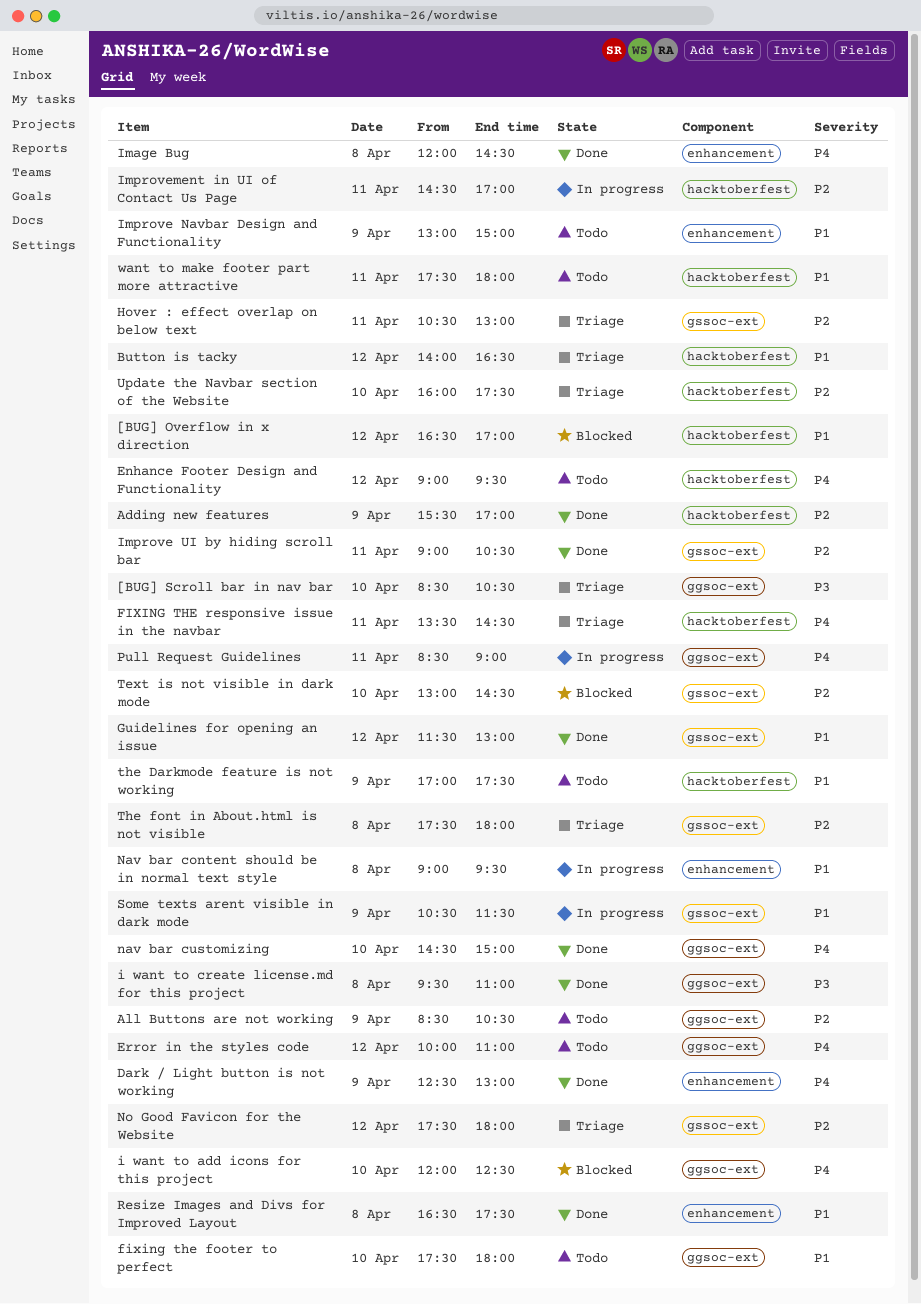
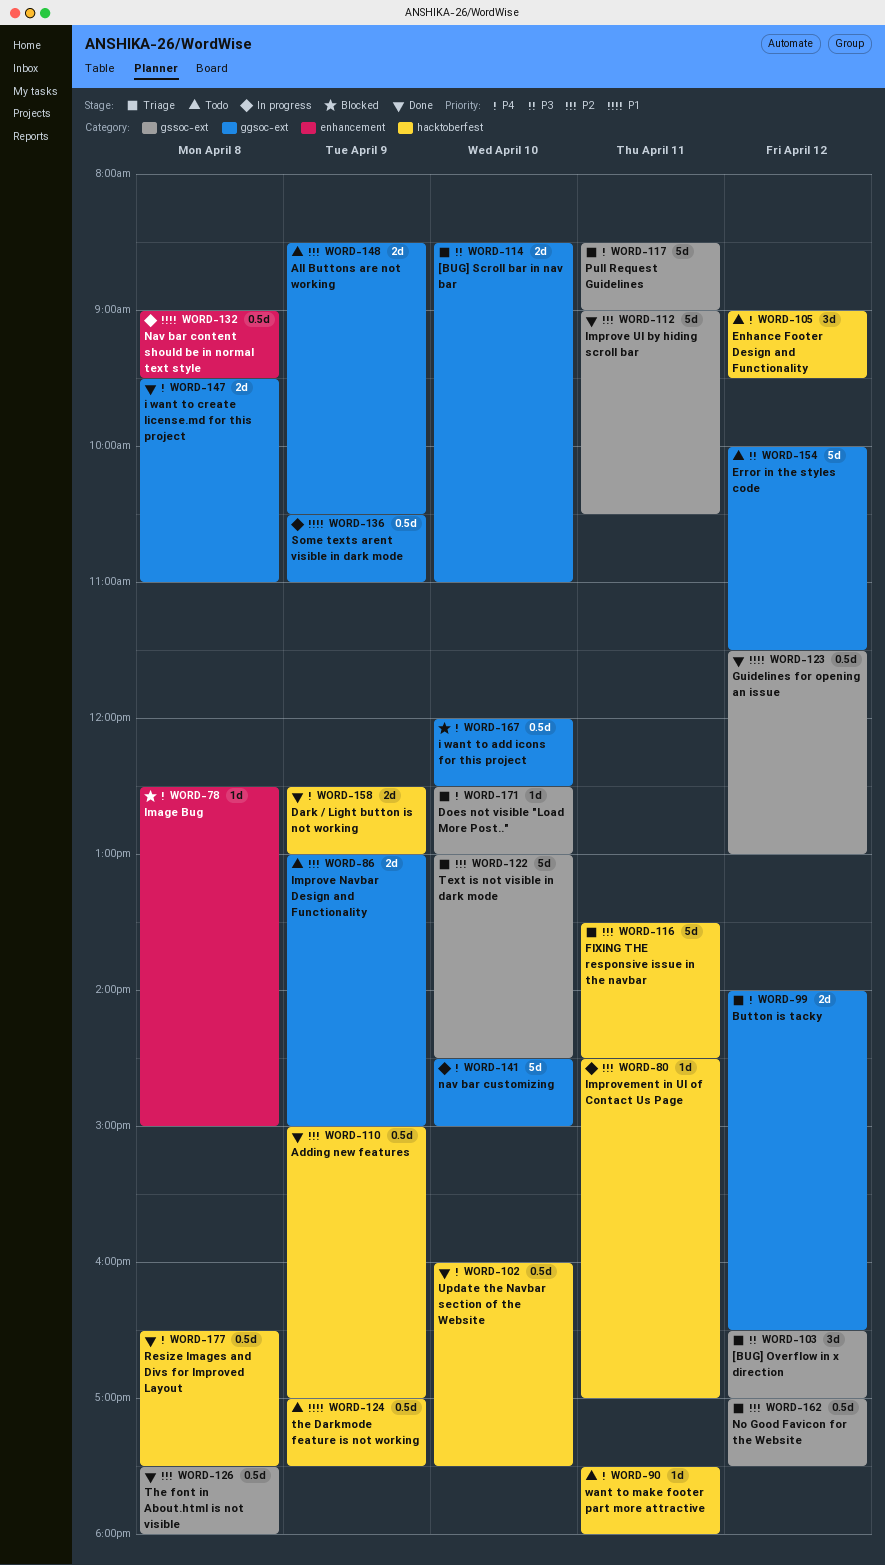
[BUG] Overflow in x direction, status: Blocked -> Triage
[BUG] Overflow in x direction, priority: P1 -> P3
[BUG] Overflow in x direction, label: hacktoberfest -> gssoc-ext
[BUG] Scroll bar in nav bar, ends: 10:30 -> 11:00
Adding new features, begins: 15:30 -> 15:00
Button is tacky, priority: P1 -> P4
Button is tacky, label: hacktoberfest -> ggsoc-ext
Dark / Light button is not working, label: enhancement -> hacktoberfest
Does not visible "Load More Post..": none -> present
Error in the styles code, priority: P4 -> P3
Error in the styles code, ends: 11:00 -> 11:30
fixing the footer to perfect: present -> none
FIXING THE responsive issue in the navbar, priority: P4 -> P2
Hover : effect overlap on below text: present -> none
i want to create license.md for this project, priority: P3 -> P4
Image Bug, status: Done -> Blocked
Image Bug, begins: 12:00 -> 12:30
Image Bug, ends: 14:30 -> 15:00
Improve Navbar Design and Functionality, priority: P1 -> P2
Improve Navbar Design and Functionality, label: enhancement -> ggsoc-ext
nav bar customizing, status: Done -> In progress
No Good Favicon for the Website, begins: 17:30 -> 17:00
No Good Favicon for the Website, ends: 18:00 -> 17:30
Pull Request Guidelines, status: In progress -> Triage
Pull Request Guidelines, label: ggsoc-ext -> gssoc-ext
Resize Images and Divs for Improved Layout, priority: P1 -> P4
Resize Images and Divs for Improved Layout, label: enhancement -> hacktoberfest
Some texts arent visible in dark mode, label: gssoc-ext -> ggsoc-ext
Some texts arent visible in dark mode, ends: 11:30 -> 11:00
Text is not visible in dark mode, status: Blocked -> Triage
The font in About.html is not visible, status: Triage -> Done
Update the Navbar section of the Website, status: Triage -> Done
Update the Navbar section of the Website, priority: P2 -> P4
want to make footer part more attractive, priority: P1 -> P4

